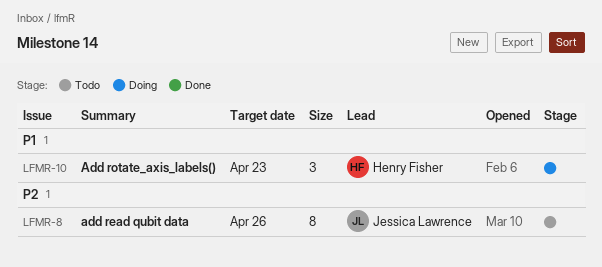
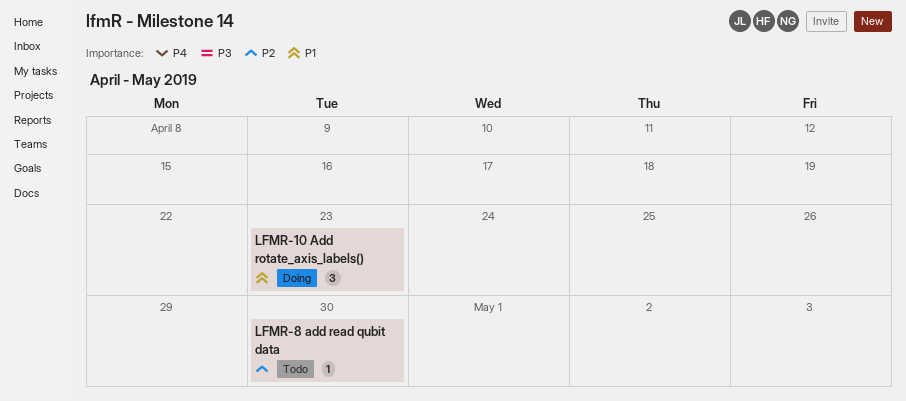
LFMR-8, estimate: 8 -> 1
LFMR-8, due: Apr 26 -> Apr 30

